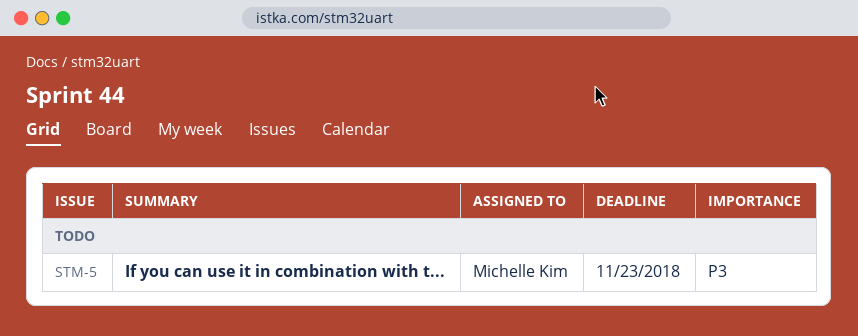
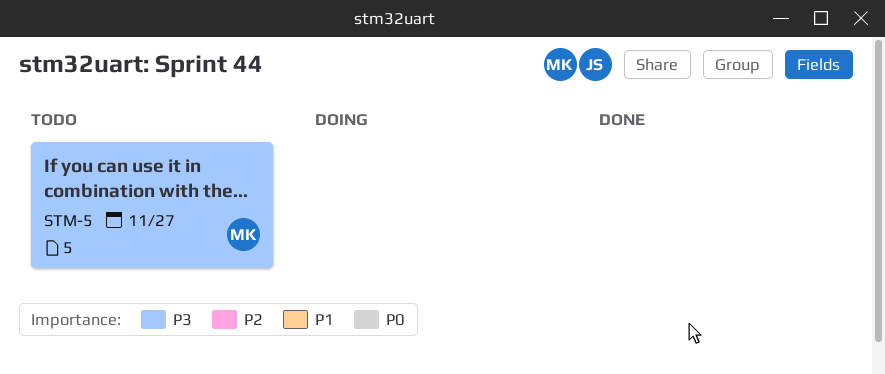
STM-5, due: Nov 23 -> Nov 27

